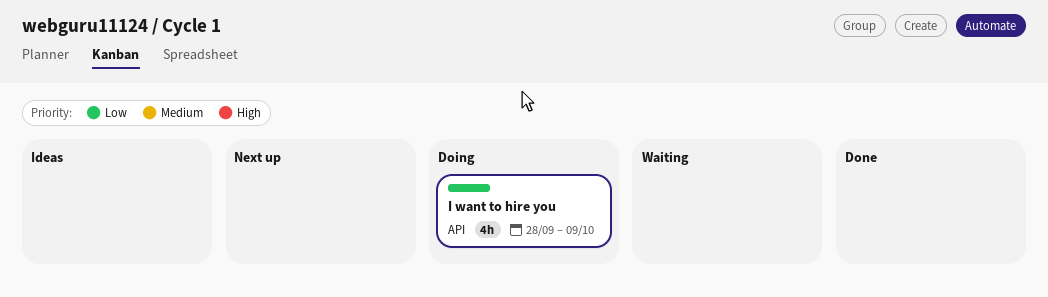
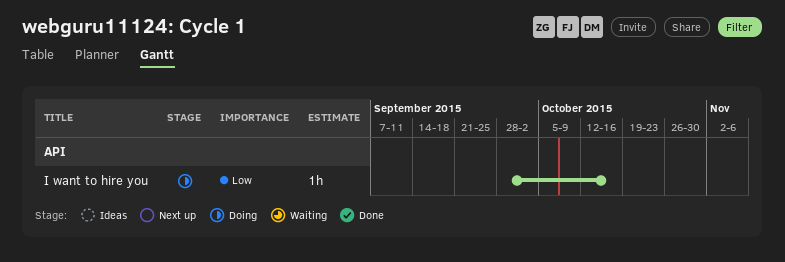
I want to hire you, estimate: 4h -> 1h
I want to hire you, due: Oct 9 -> Oct 16

